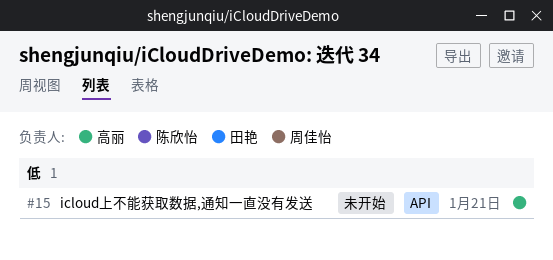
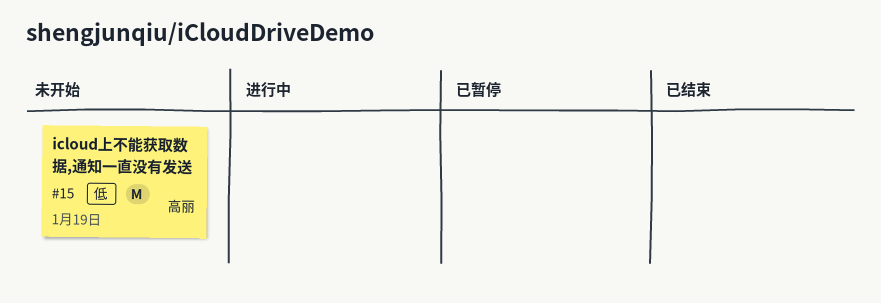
#15, due: Jan 21 -> Jan 19

